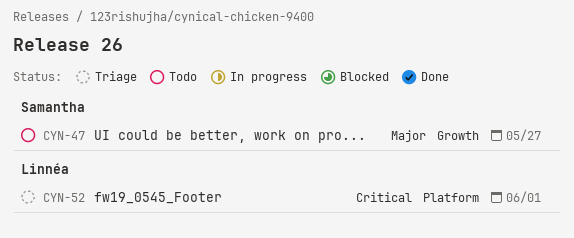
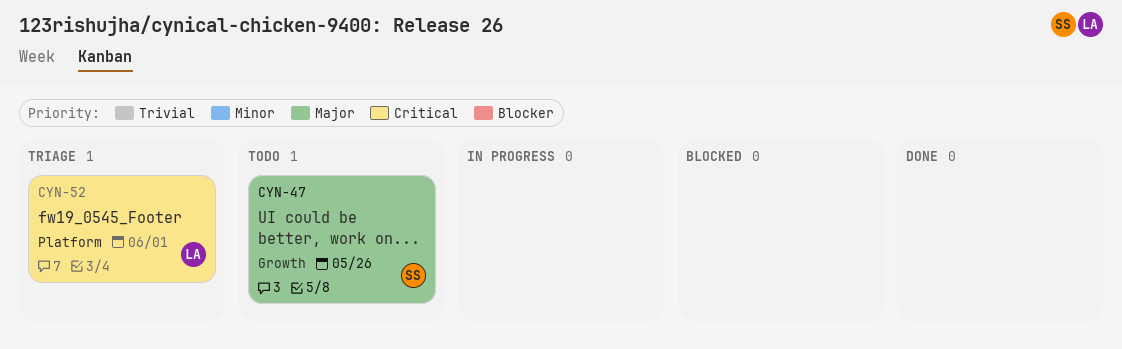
CYN-47, due: May 27 -> May 26

